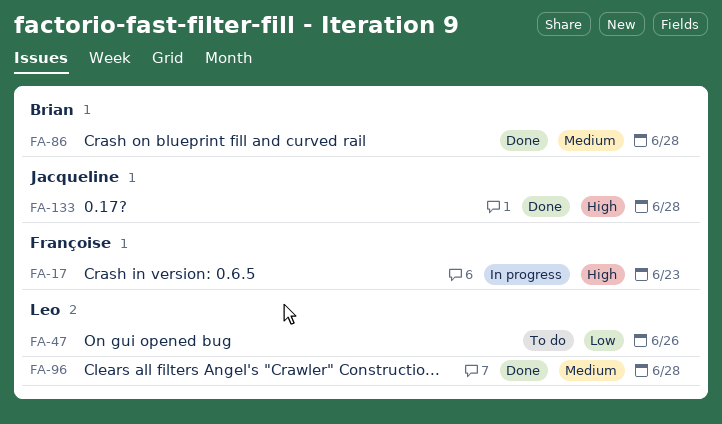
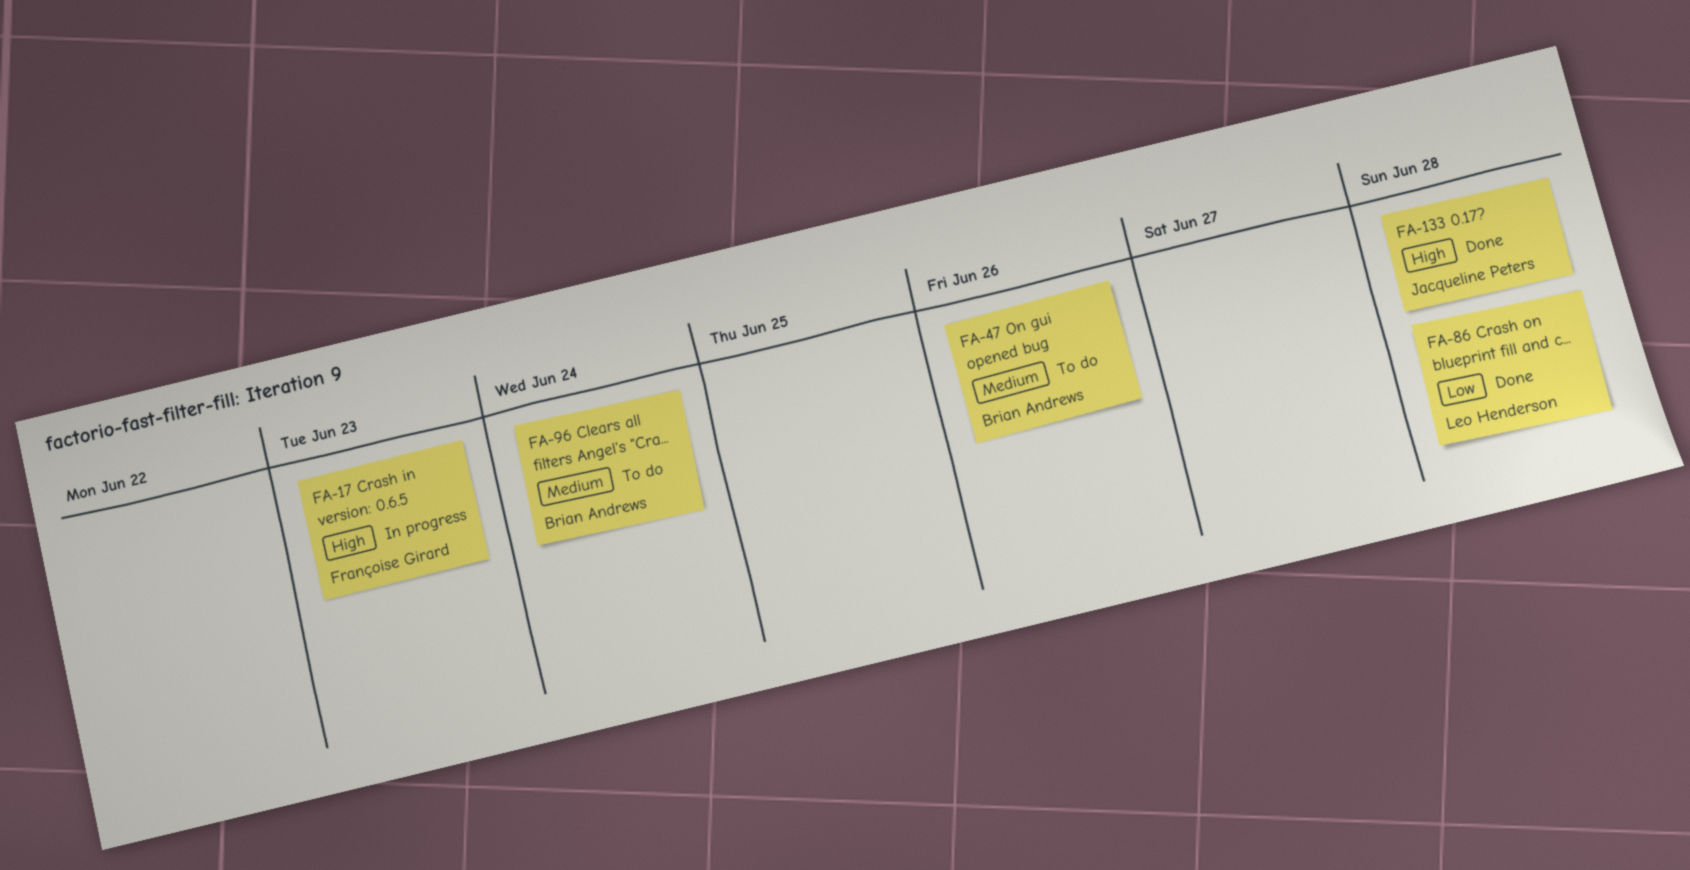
FA-47, owner: Leo Henderson -> Brian Andrews
FA-47, priority: Low -> Medium
FA-86, owner: Brian Andrews -> Leo Henderson
FA-86, priority: Medium -> Low
FA-96, status: Done -> To do
FA-96, owner: Leo Henderson -> Brian Andrews
FA-96, due: Jun 28 -> Jun 24

